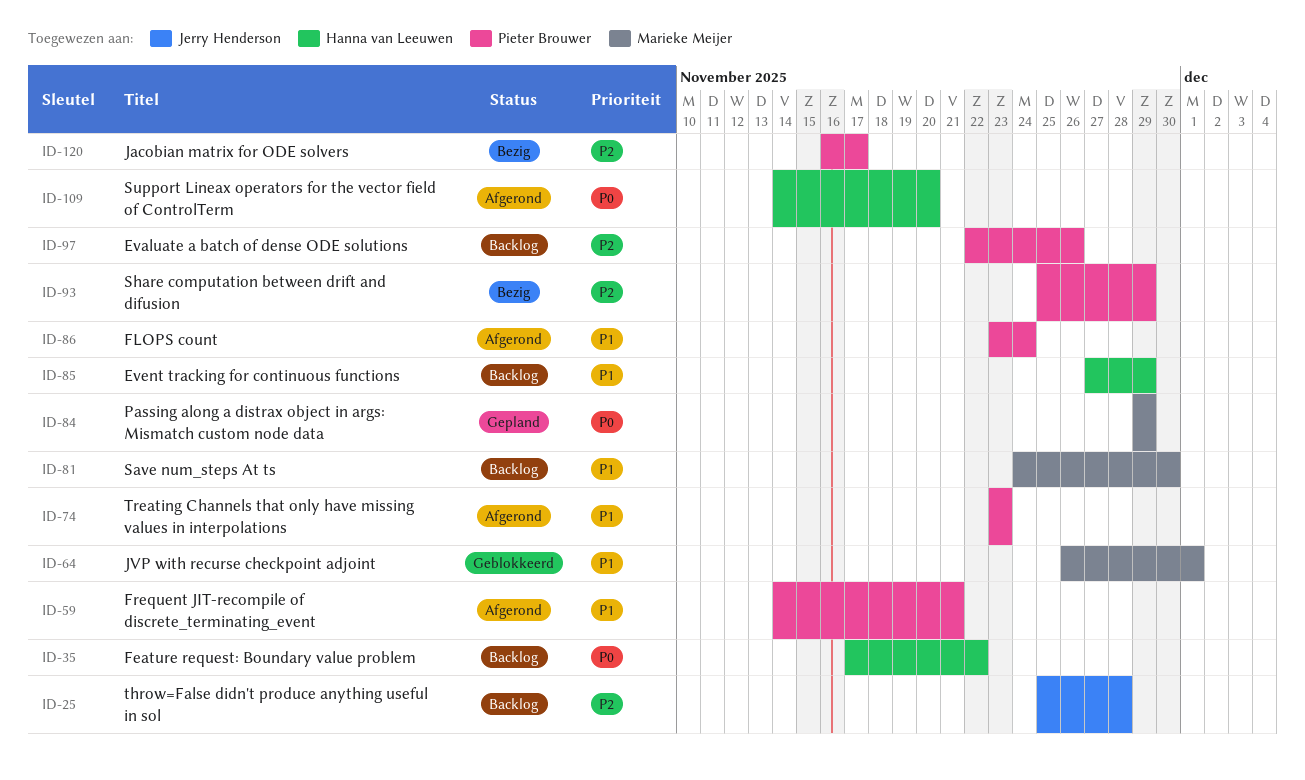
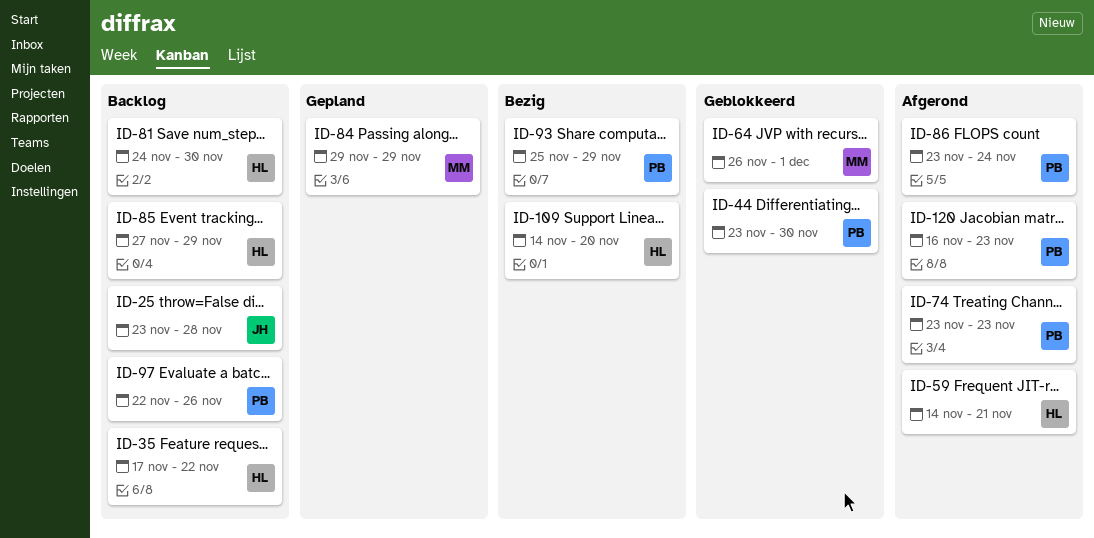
ID-25, start: Nov 25 -> Nov 23
ID-44: none -> present
ID-59, owner: Pieter Brouwer -> Hanna van Leeuwen
ID-81, owner: Marieke Meijer -> Hanna van Leeuwen
ID-109, status: Afgerond -> Bezig
ID-120, status: Bezig -> Afgerond
ID-120, due: Nov 17 -> Nov 23

